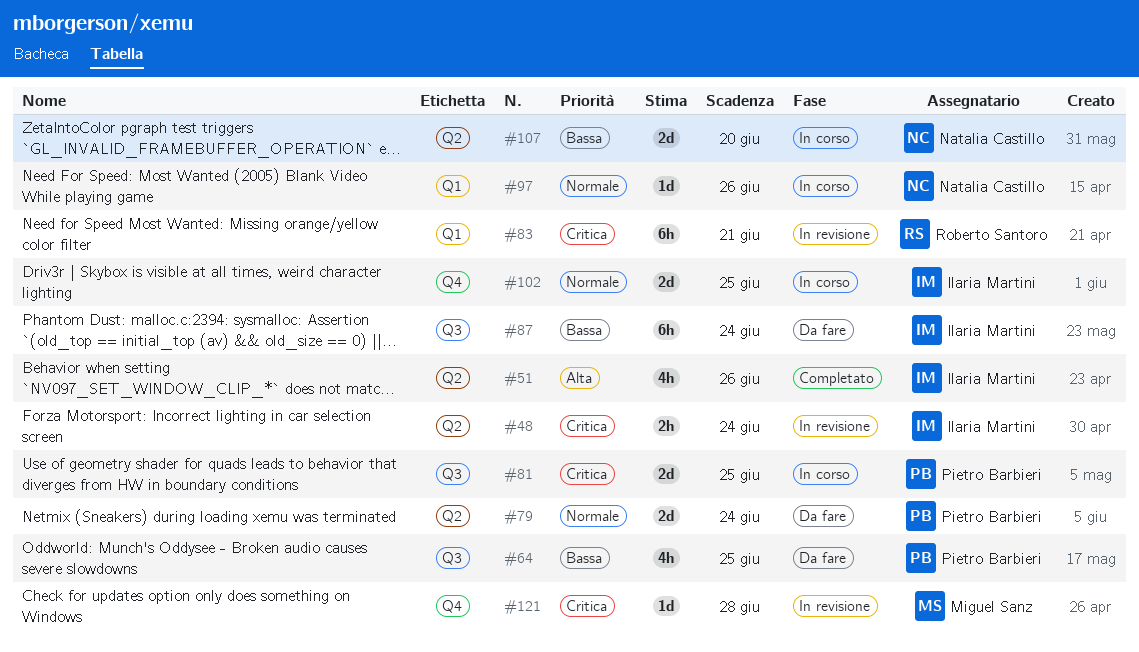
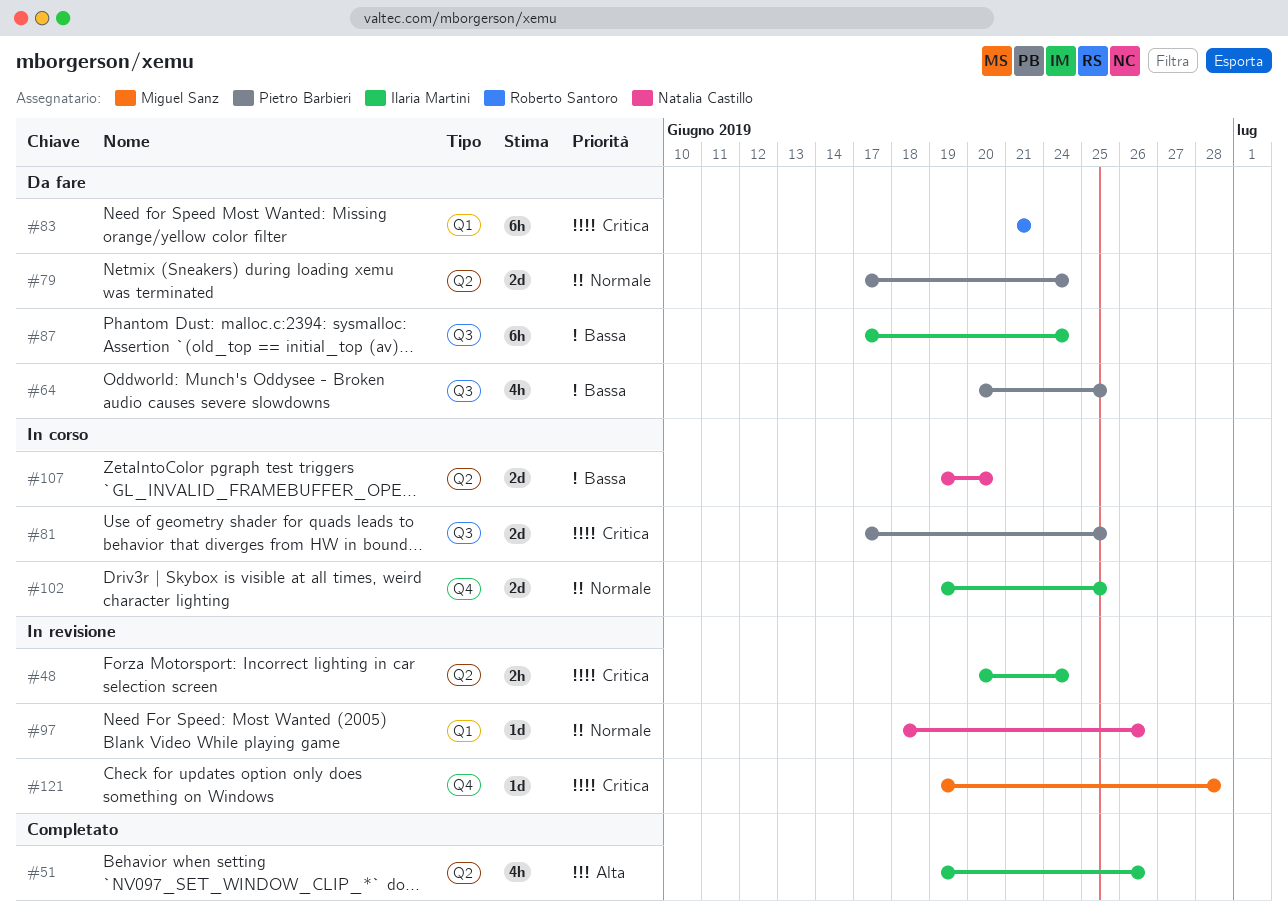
#83, status: In revisione -> Da fare
#97, status: In corso -> In revisione

